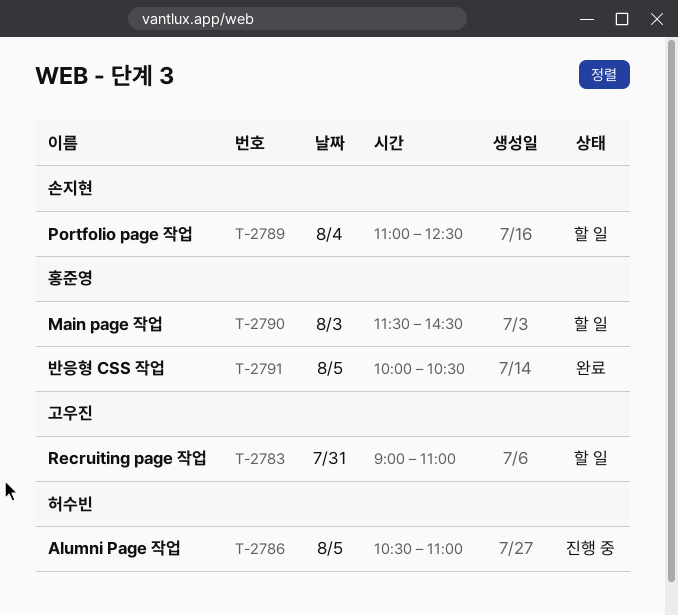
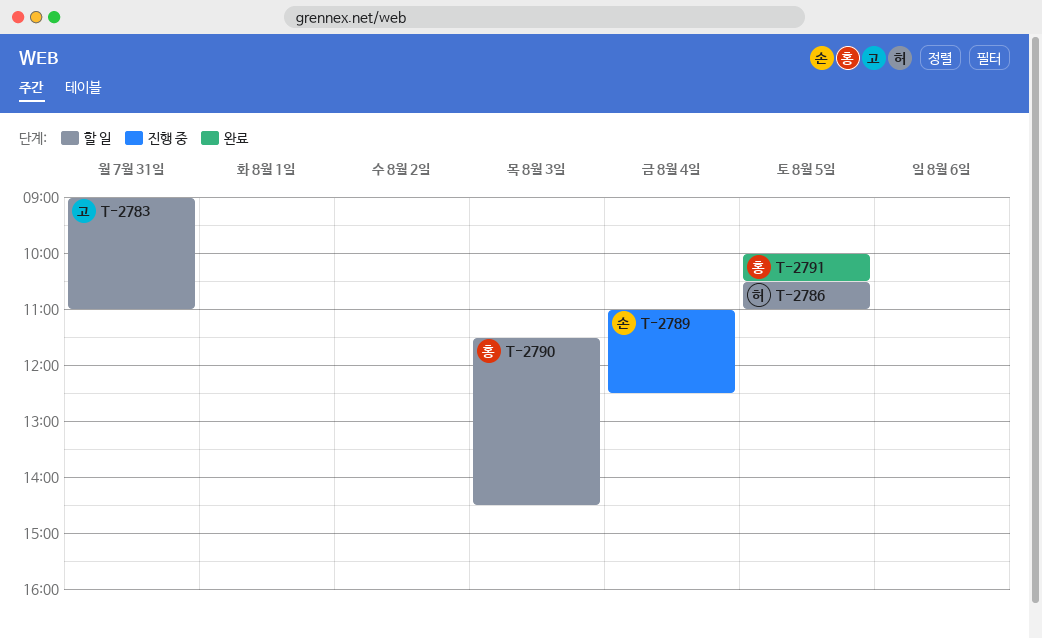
T-2786, status: 진행 중 -> 할 일
T-2789, status: 할 일 -> 진행 중

